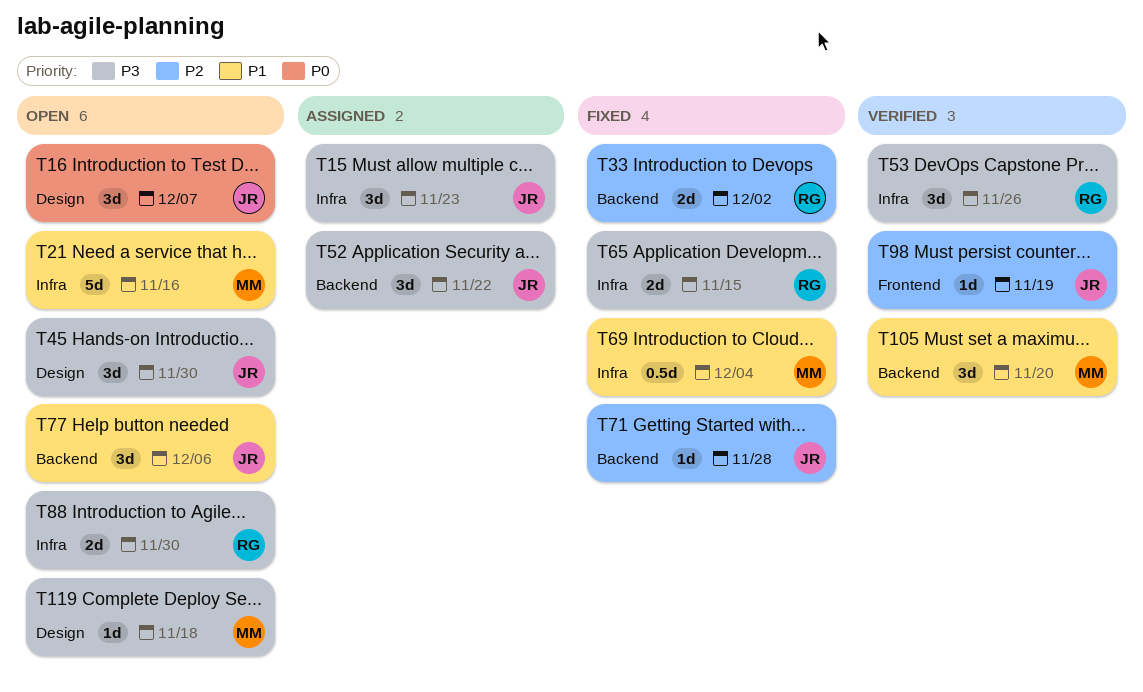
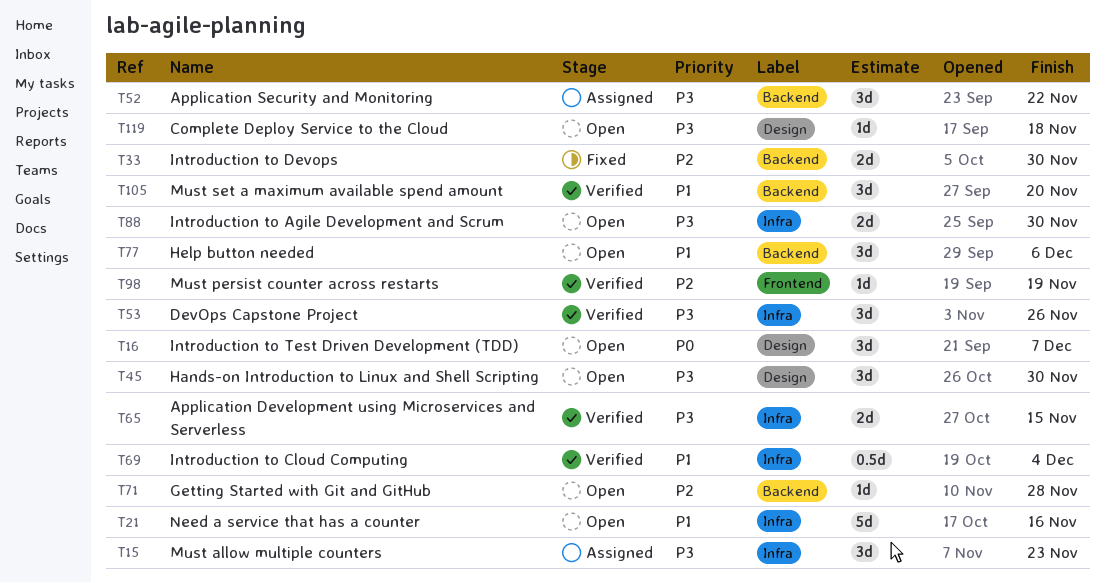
T33, due: Dec 2 -> Nov 30
T65, status: Fixed -> Verified
T69, status: Fixed -> Verified
T71, status: Fixed -> Open

